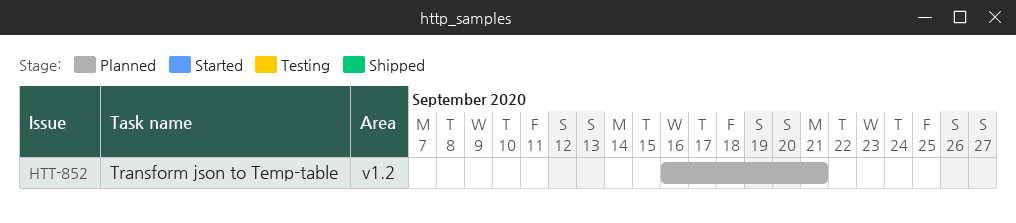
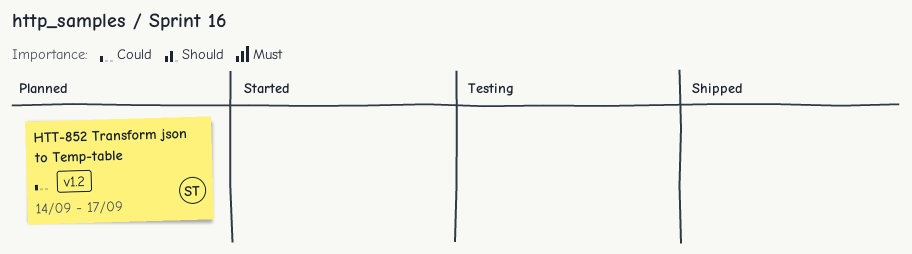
HTT-852, start: Sep 16 -> Sep 14
HTT-852, due: Sep 21 -> Sep 17

